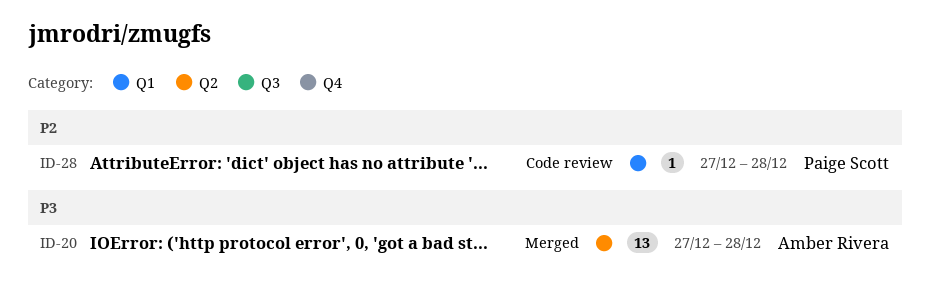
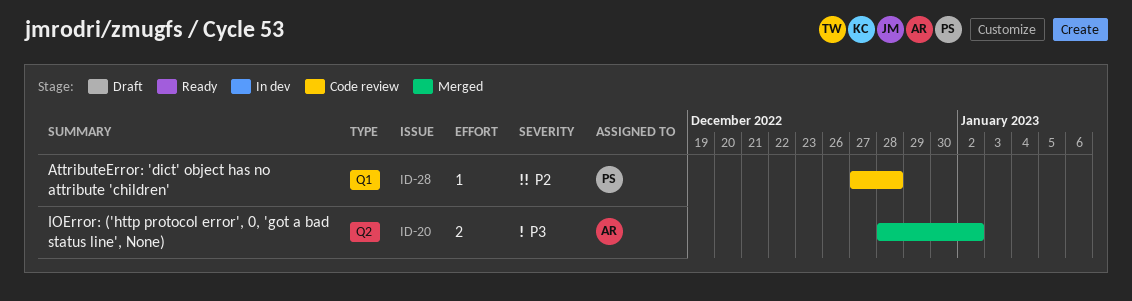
ID-20, estimate: 13 -> 2
ID-20, start: Dec 27 -> Dec 28
ID-20, due: Dec 28 -> Jan 2

